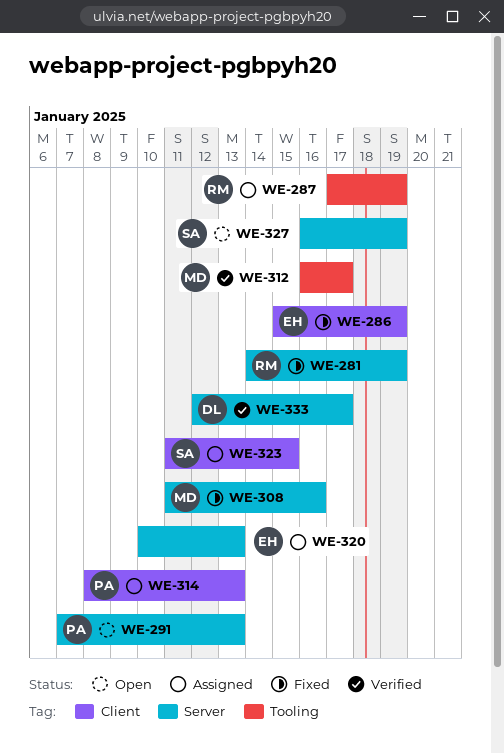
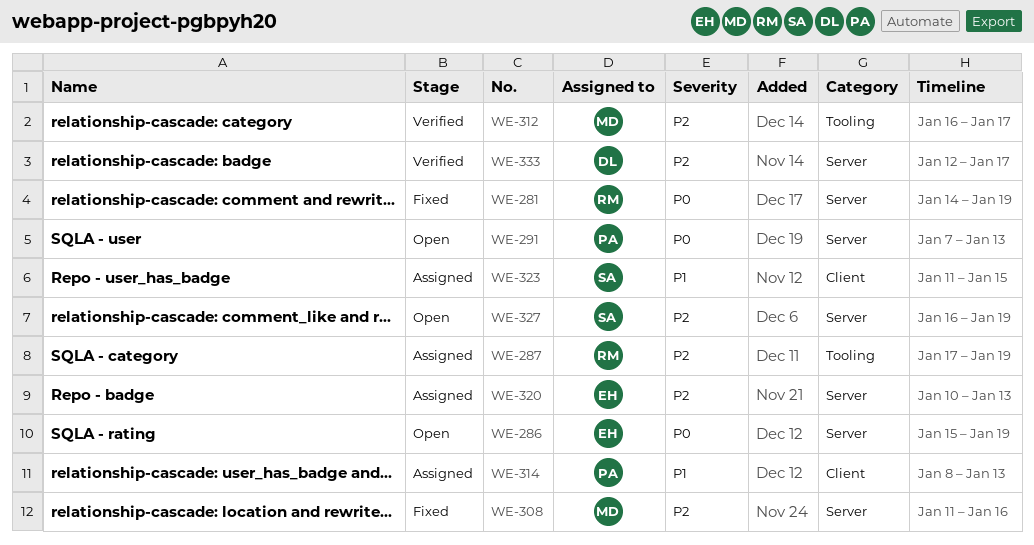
WE-286, status: Fixed -> Open
WE-286, label: Client -> Server

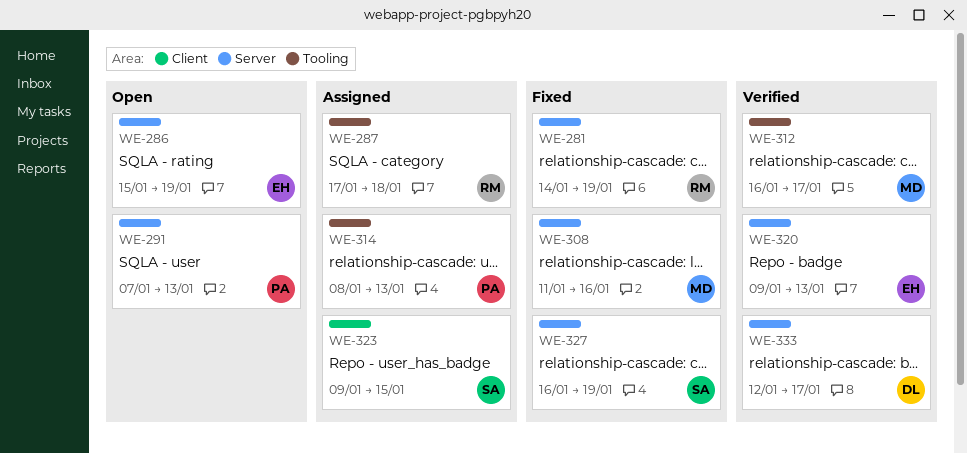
WE-287, due: Jan 19 -> Jan 18
WE-314, label: Client -> Tooling
WE-320, status: Assigned -> Verified
WE-320, start: Jan 10 -> Jan 9
WE-323, start: Jan 11 -> Jan 9
WE-327, status: Open -> Fixed

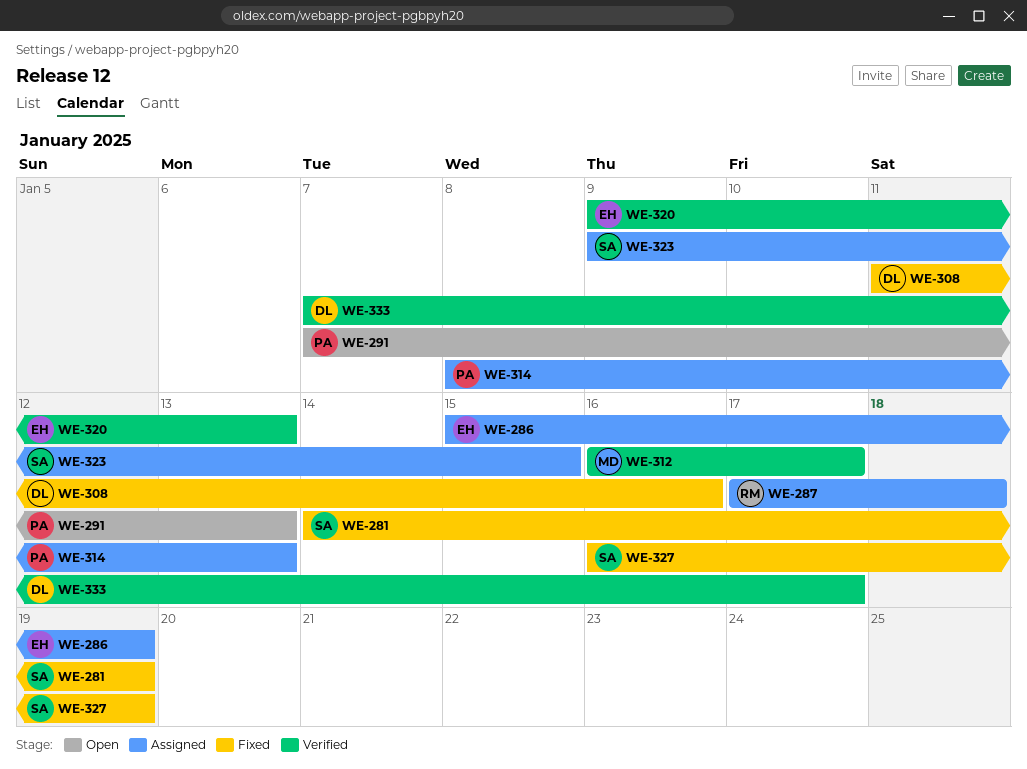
WE-281, owner: RM -> SA
WE-286, status: Open -> Assigned
WE-308, owner: MD -> DL
WE-333, start: Jan 12 -> Jan 7

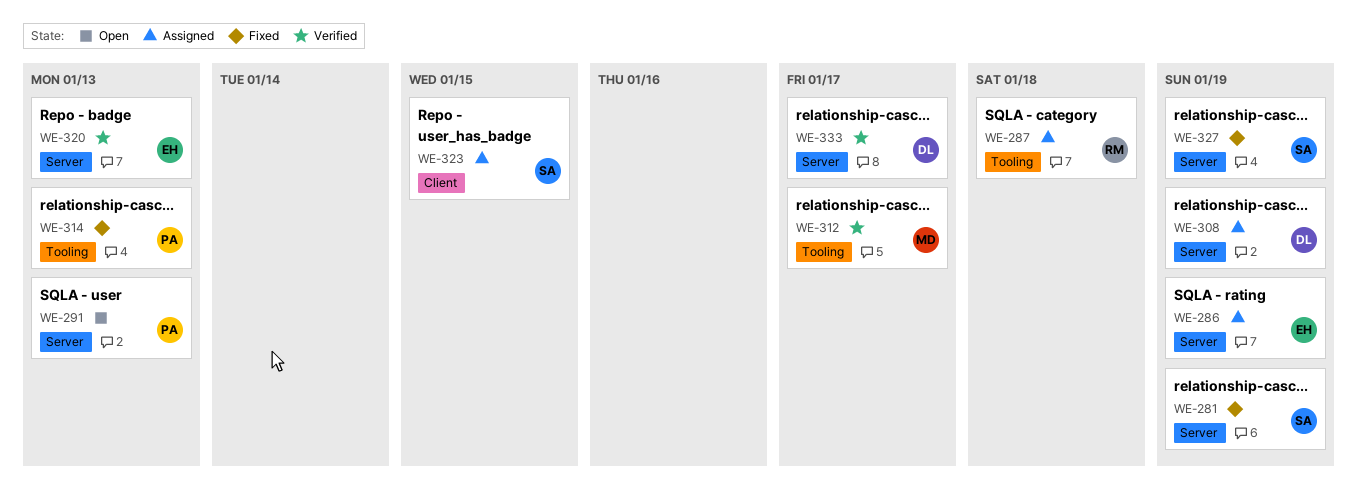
WE-308, status: Fixed -> Assigned
WE-308, due: Jan 16 -> Jan 19
WE-314, status: Assigned -> Fixed

